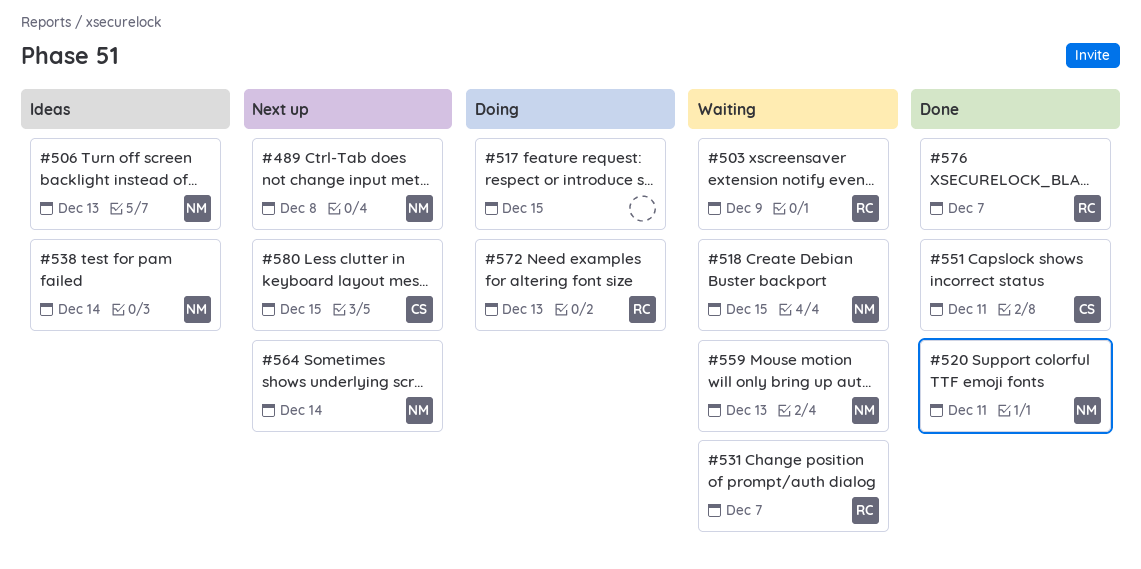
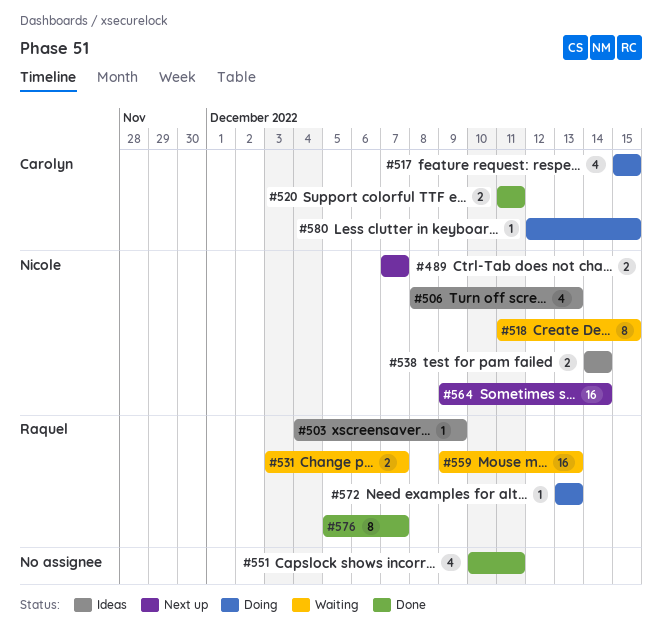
#489, due: Dec 8 -> Dec 7
#503, status: Waiting -> Ideas
#517, owner: none -> Carolyn
#520, owner: Nicole -> Carolyn
#551, owner: Carolyn -> none
#559, owner: Nicole -> Raquel
#580, status: Next up -> Doing

